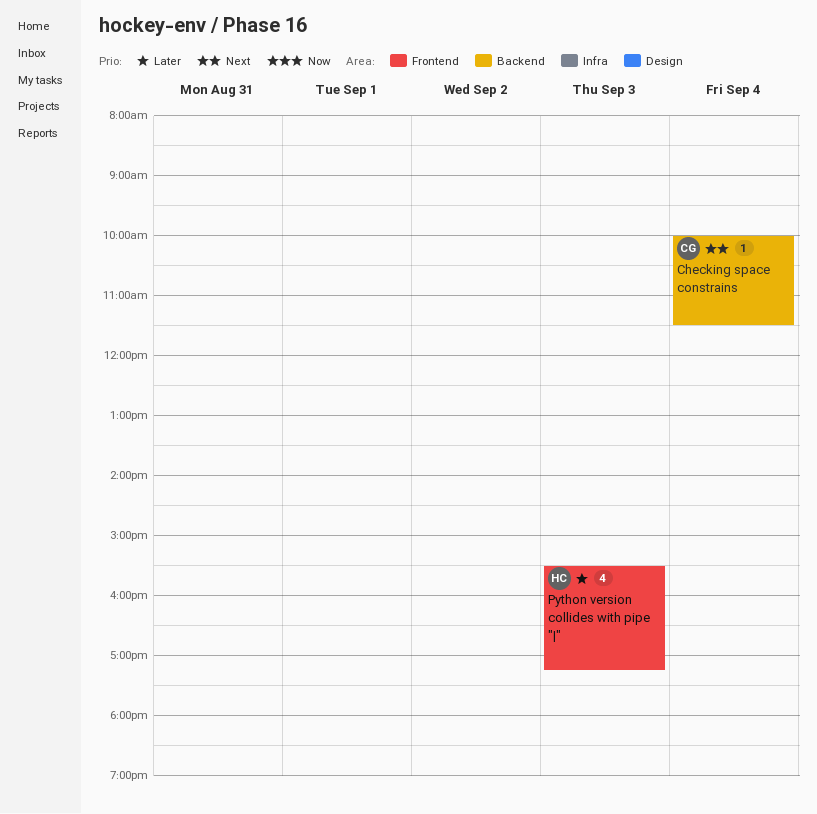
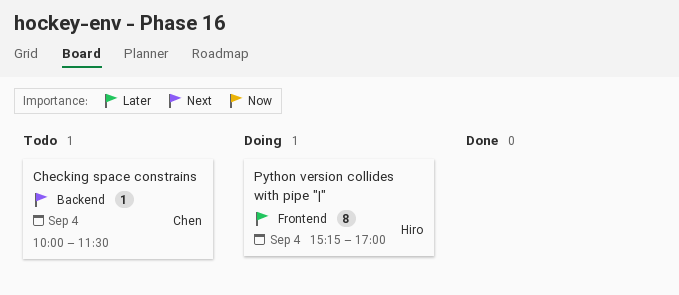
Python version collides with pipe "|", estimate: 4 -> 8
Python version collides with pipe "|", day: Sep 3 -> Sep 4
Python version collides with pipe "|", begins: 15:30 -> 15:15
Python version collides with pipe "|", ends: 17:15 -> 17:00

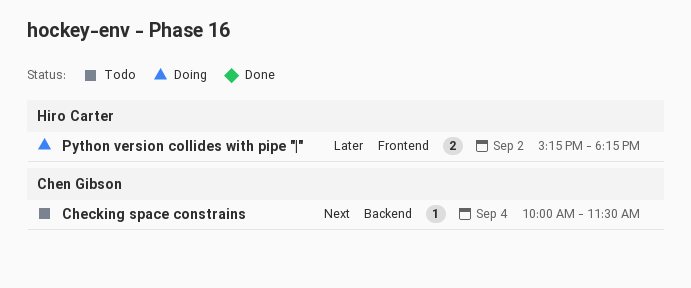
Python version collides with pipe "|", estimate: 8 -> 2
Python version collides with pipe "|", day: Sep 4 -> Sep 2
Python version collides with pipe "|", ends: 17:00 -> 18:15

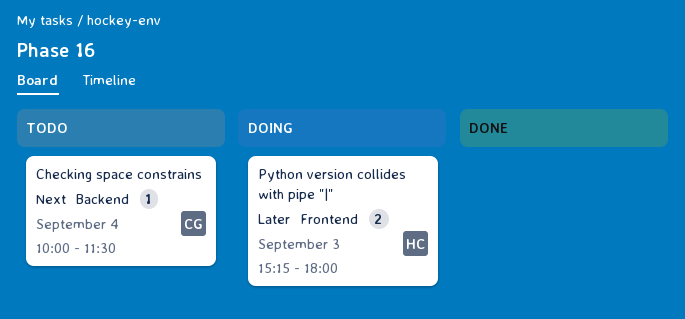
Python version collides with pipe "|", day: Sep 2 -> Sep 3
Python version collides with pipe "|", ends: 18:15 -> 18:00

